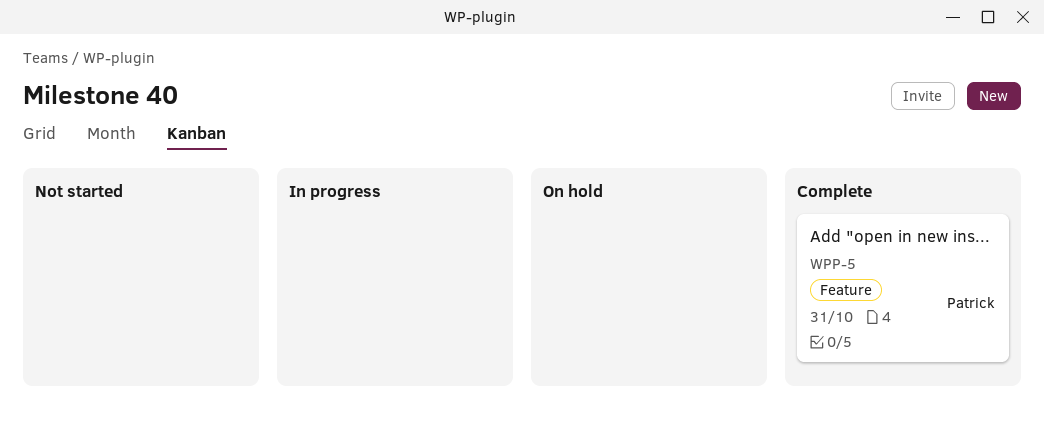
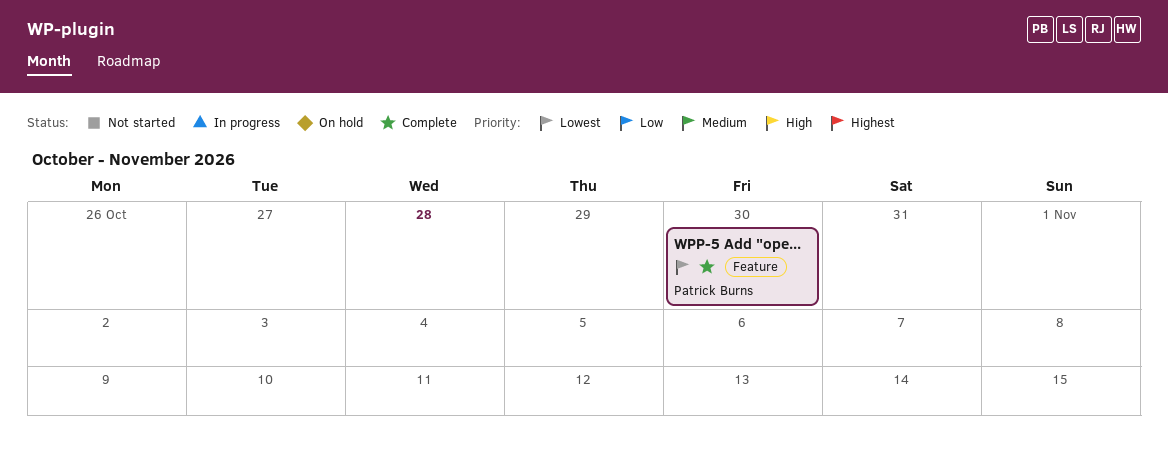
WPP-5, due: Oct 31 -> Oct 30

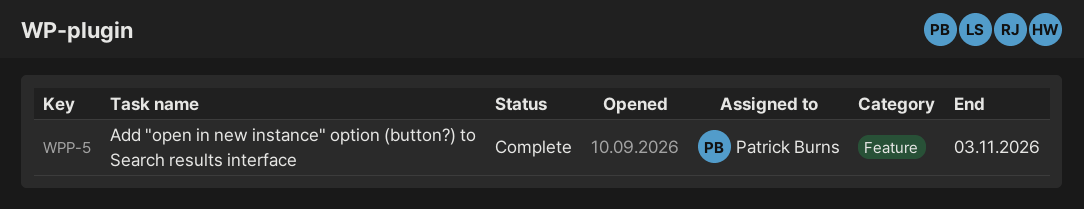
WPP-5, due: Oct 30 -> Nov 3

